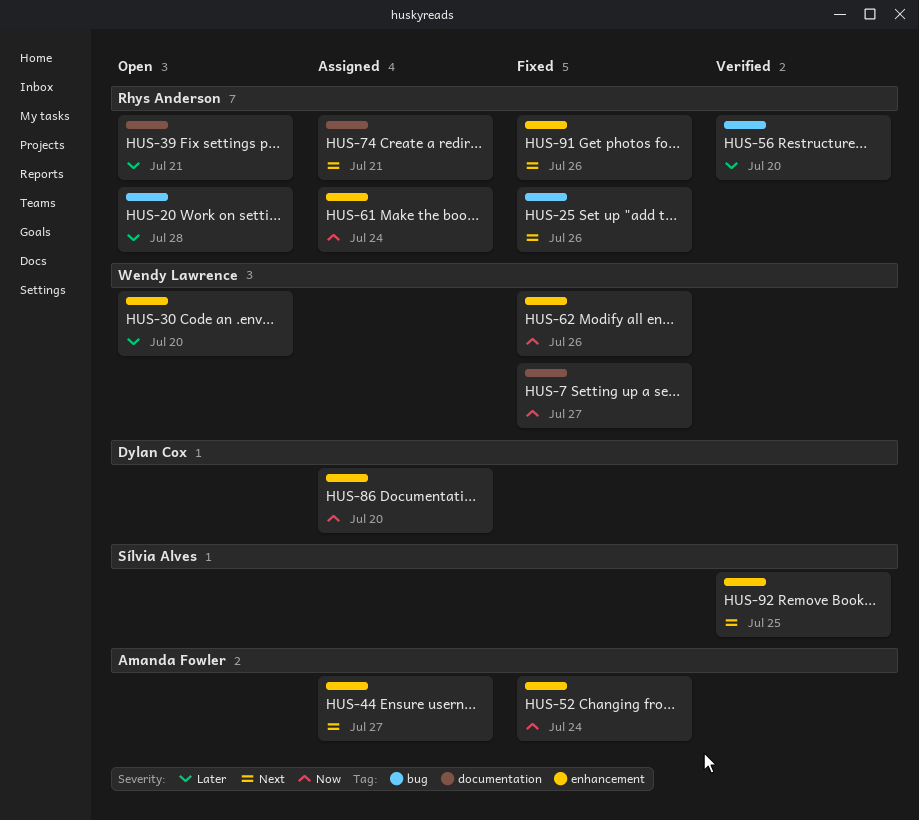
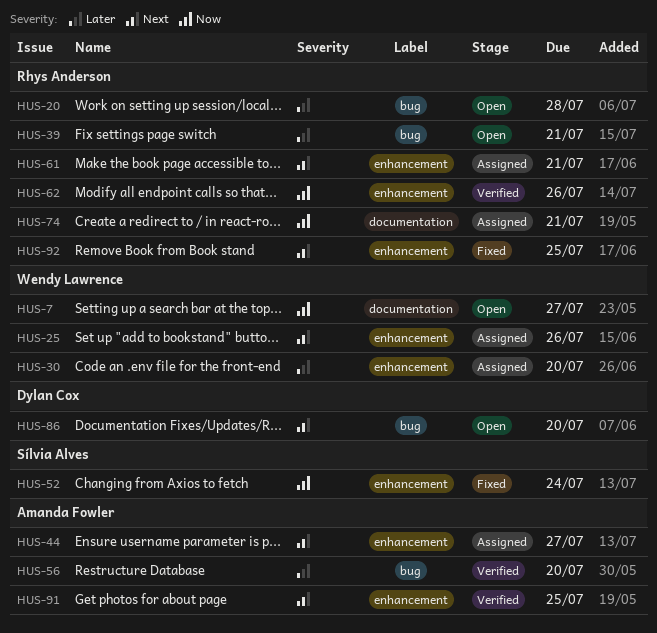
HUS-7, status: Fixed -> Open
HUS-25, status: Fixed -> Assigned
HUS-25, owner: Rhys Anderson -> Wendy Lawrence
HUS-25, label: bug -> enhancement
HUS-30, status: Open -> Assigned
HUS-39, label: documentation -> bug
HUS-52, owner: Amanda Fowler -> Sílvia Alves
HUS-56, owner: Rhys Anderson -> Amanda Fowler
HUS-61, priority: Now -> Next
HUS-61, due: Jul 24 -> Jul 21
HUS-62, status: Fixed -> Verified
HUS-62, owner: Wendy Lawrence -> Rhys Anderson
HUS-74, priority: Next -> Now
HUS-86, status: Assigned -> Open
HUS-86, priority: Now -> Next
HUS-86, label: enhancement -> bug
HUS-91, status: Fixed -> Verified
HUS-91, owner: Rhys Anderson -> Amanda Fowler
HUS-91, due: Jul 26 -> Jul 25
HUS-92, status: Verified -> Fixed
HUS-92, owner: Sílvia Alves -> Rhys Anderson

